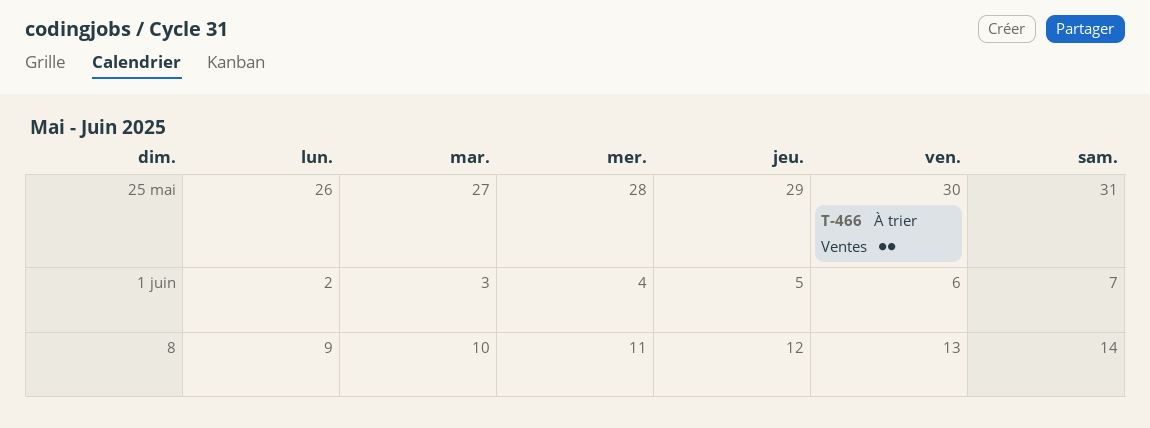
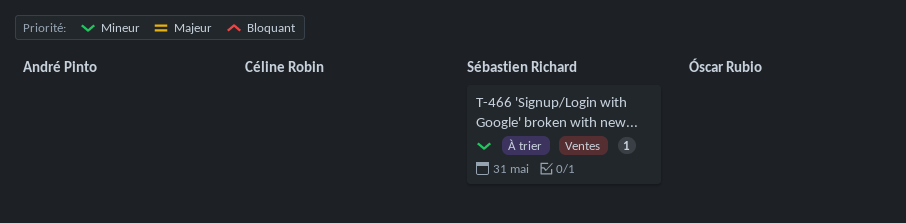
T-466, estimate: 2 -> 1
T-466, due: May 30 -> May 31

